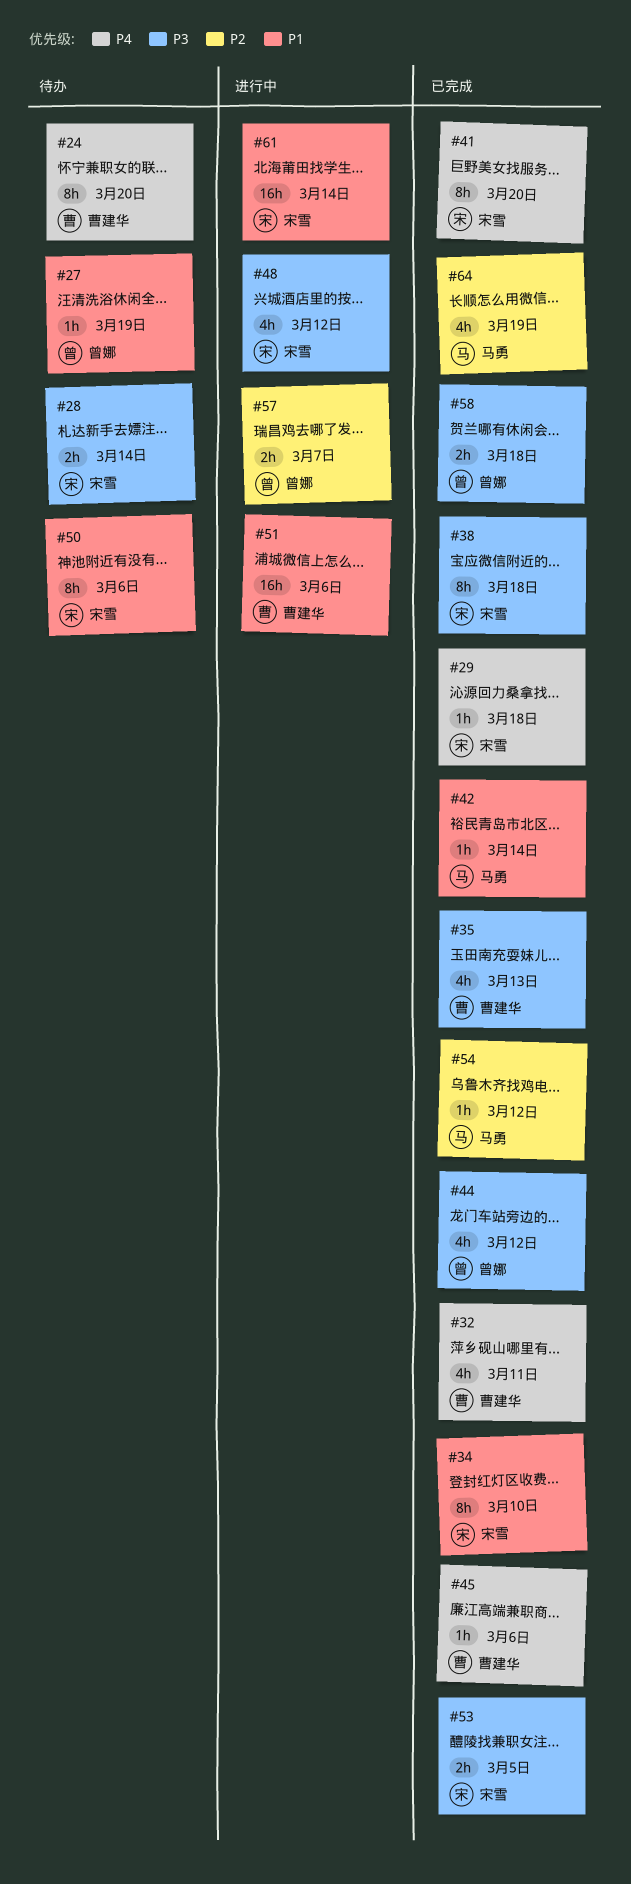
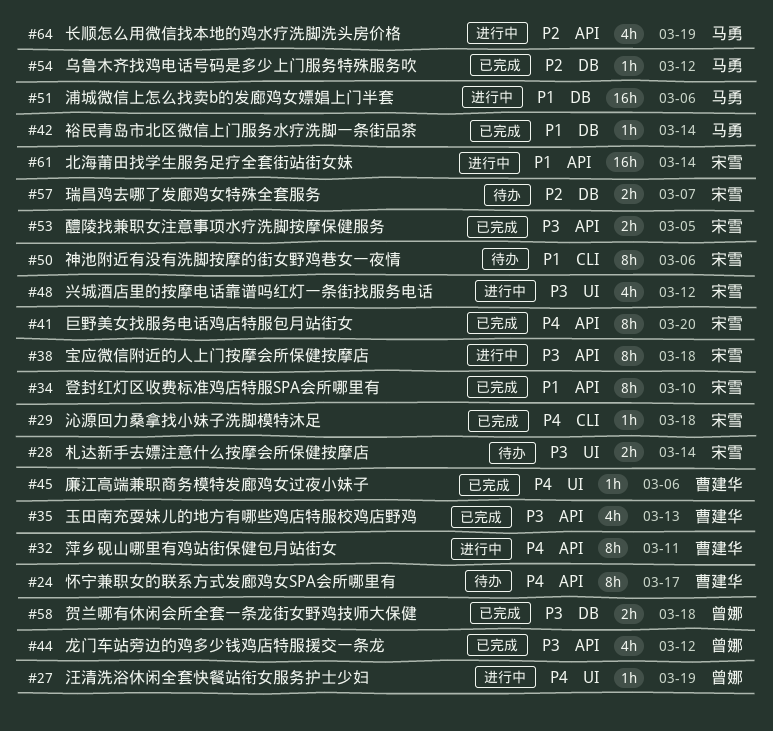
#24, due: Mar 20 -> Mar 17
#27, status: 待办 -> 进行中
#27, priority: P1 -> P4
#32, status: 已完成 -> 进行中
#32, estimate: 4h -> 8h
#38, status: 已完成 -> 进行中
#51, owner: 曹建华 -> 马勇
#57, status: 进行中 -> 待办
#57, owner: 曾娜 -> 宋雪
#64, status: 已完成 -> 进行中

